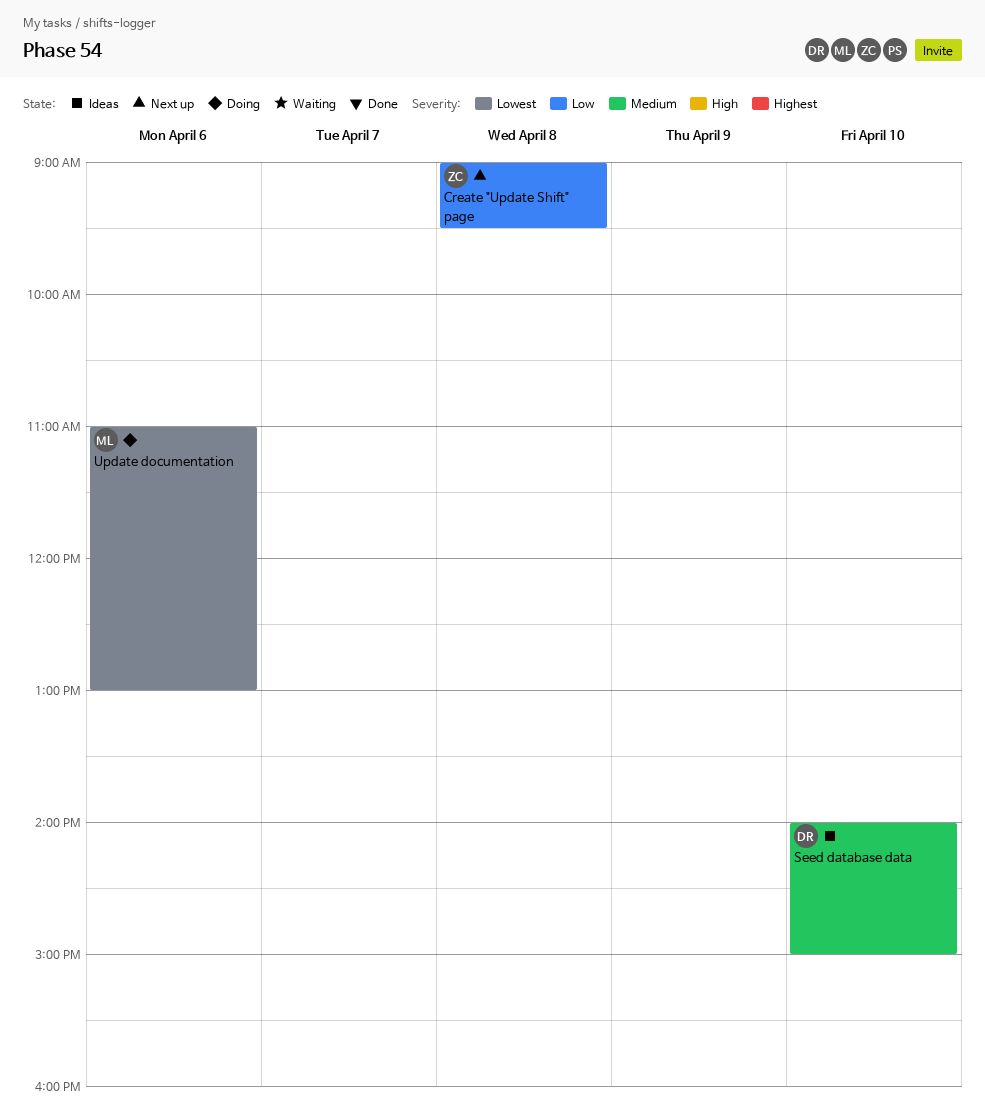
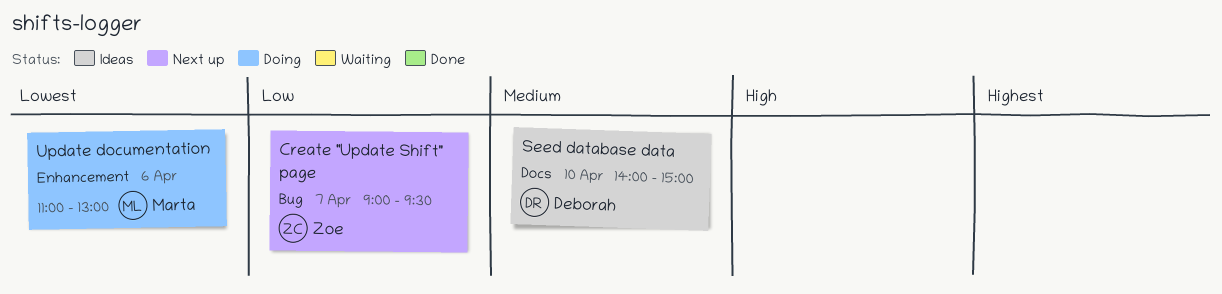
Create "Update Shift" page, day: Apr 8 -> Apr 7

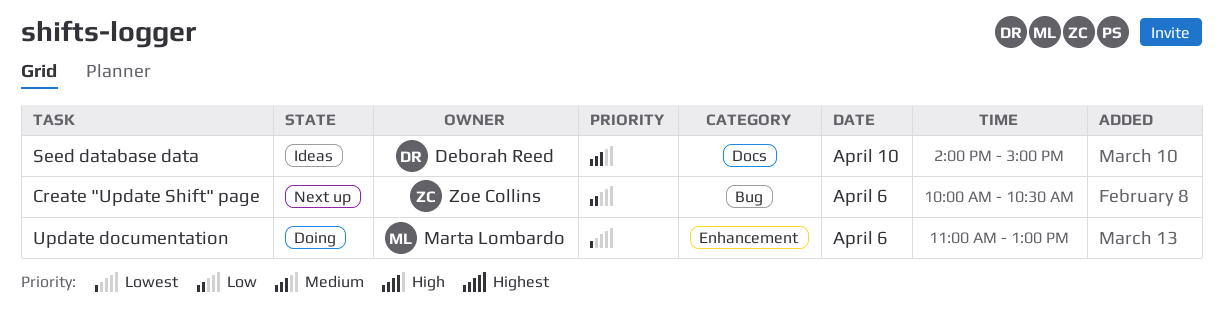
Create "Update Shift" page, day: Apr 7 -> Apr 6
Create "Update Shift" page, begins: 09:00 -> 10:00
Create "Update Shift" page, ends: 09:30 -> 10:30

